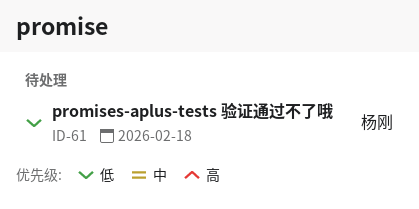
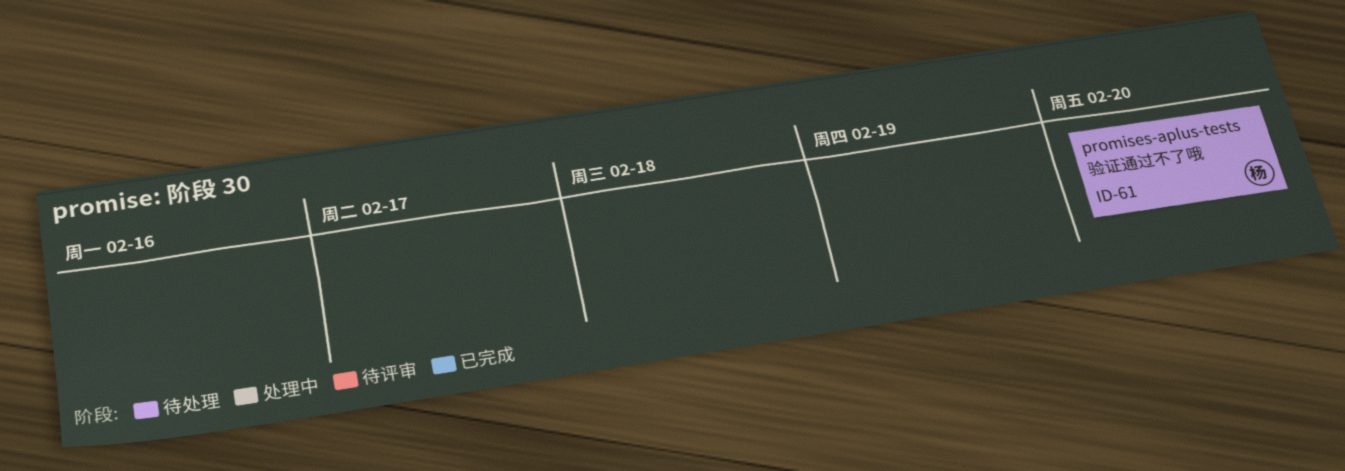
ID-61, due: Feb 18 -> Feb 20

